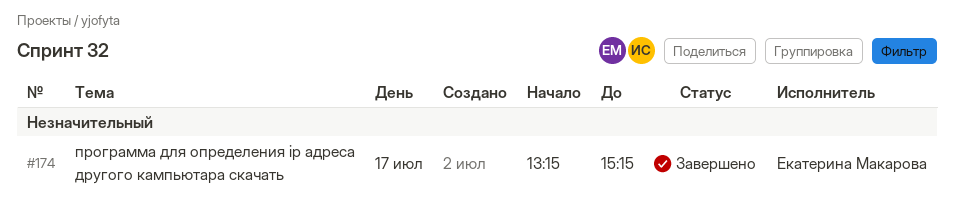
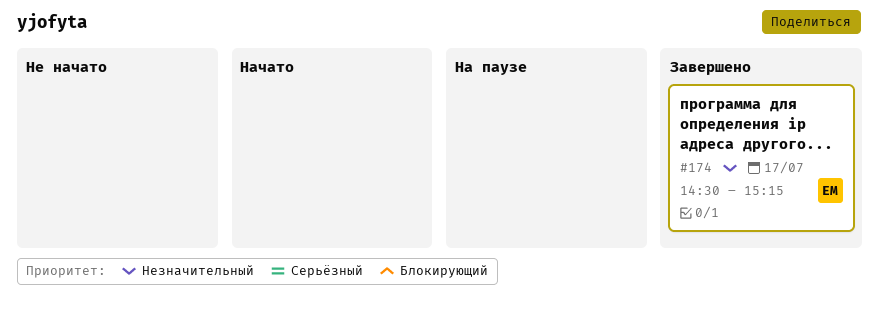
#174, begins: 13:15 -> 14:30

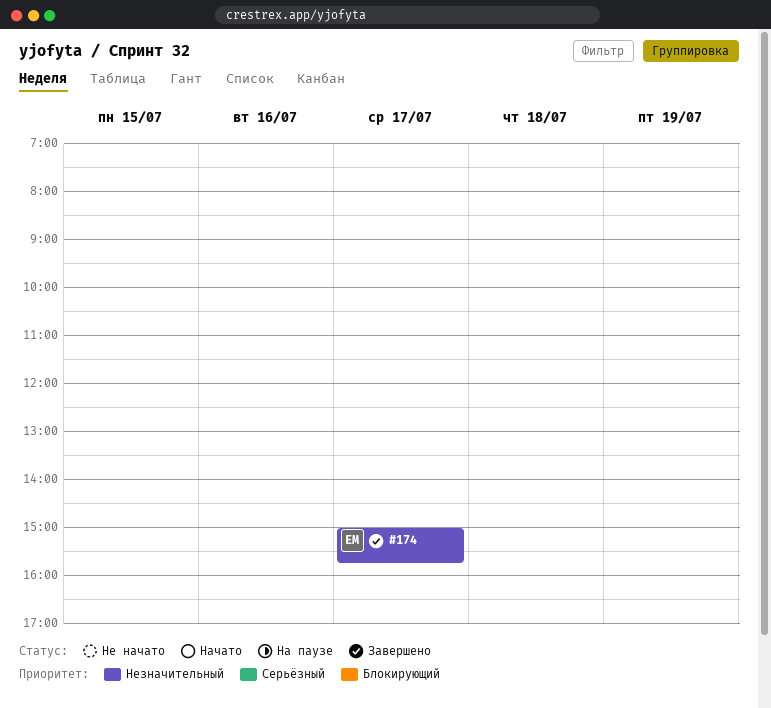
#174, begins: 14:30 -> 15:00
#174, ends: 15:15 -> 15:45

